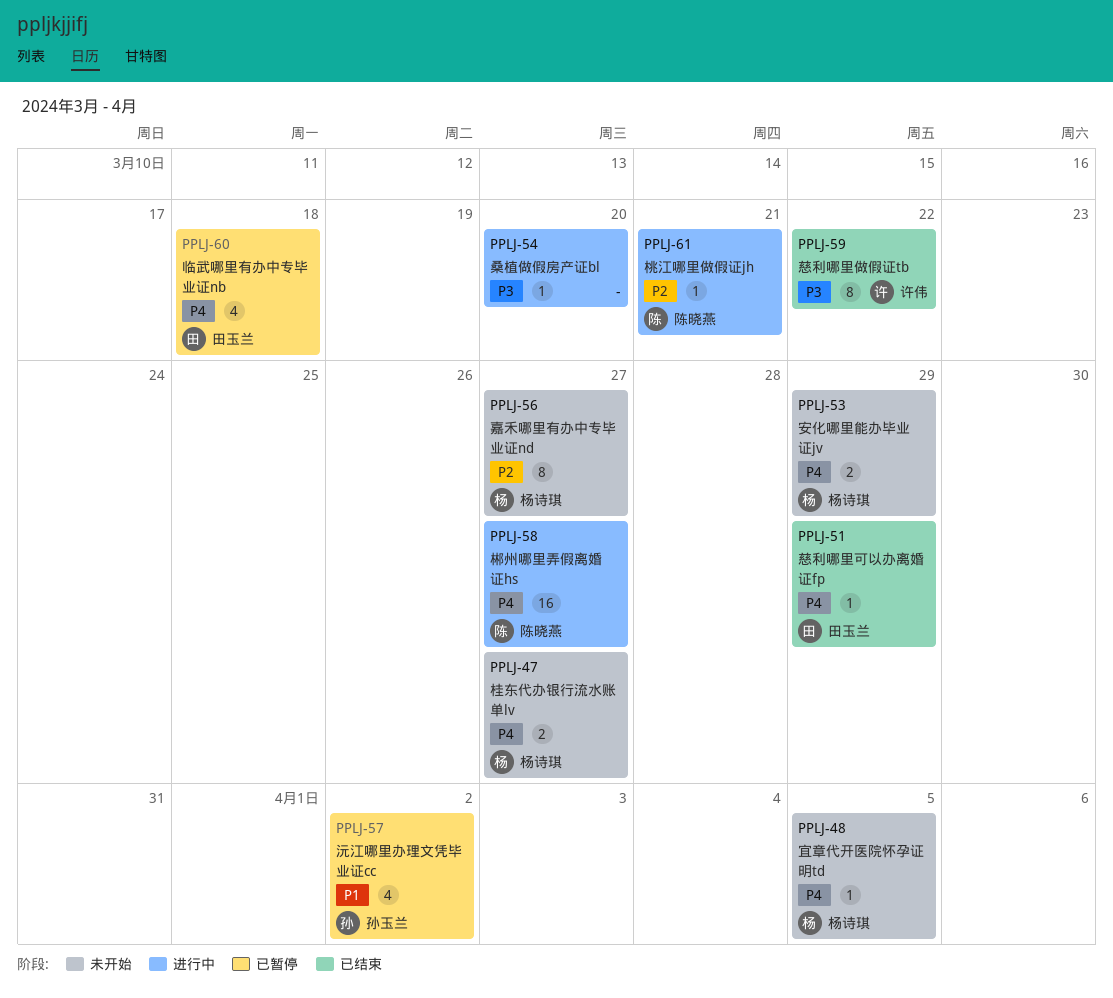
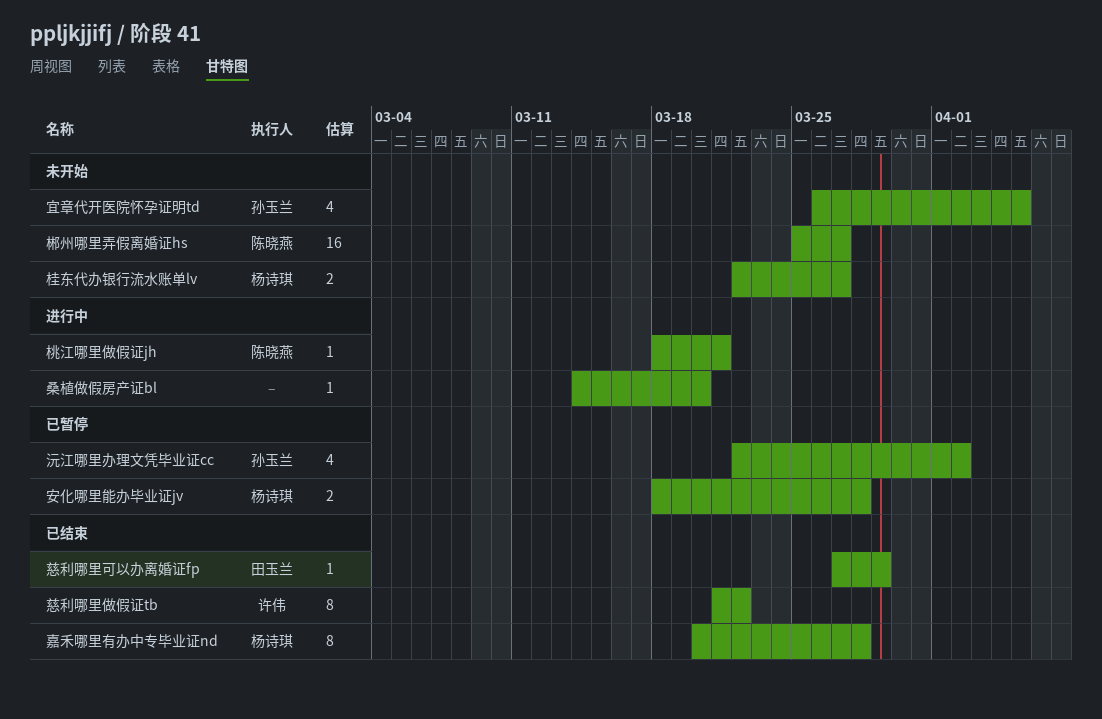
临武哪里有办中专毕业证nb: present -> none
嘉禾哪里有办中专毕业证nd, status: 未开始 -> 已结束
嘉禾哪里有办中专毕业证nd, due: Mar 27 -> Mar 28
安化哪里能办毕业证jv, status: 未开始 -> 已暂停
安化哪里能办毕业证jv, due: Mar 29 -> Mar 28
宜章代开医院怀孕证明td, owner: 杨诗琪 -> 孙玉兰
宜章代开医院怀孕证明td, estimate: 1 -> 4
郴州哪里弄假离婚证hs, status: 进行中 -> 未开始

